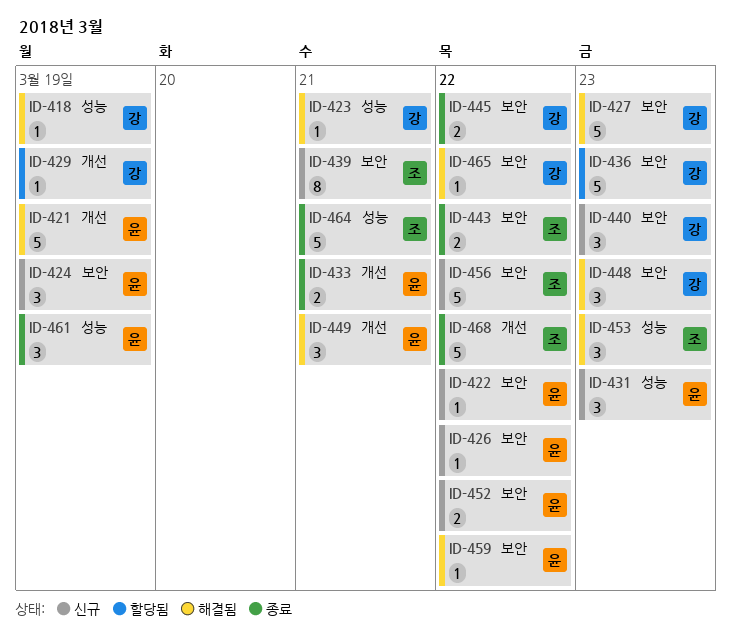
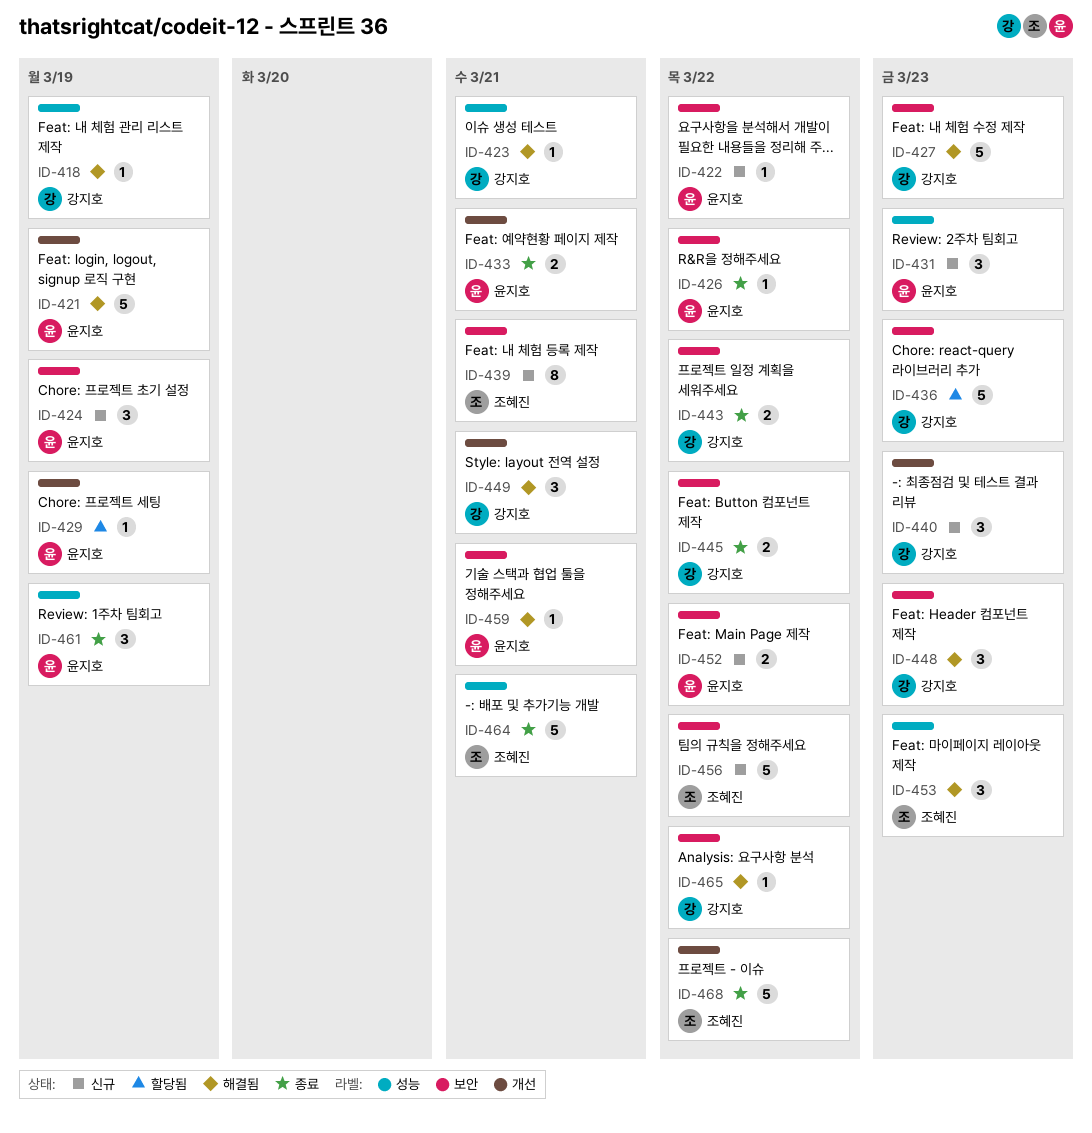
ID-426, status: 신규 -> 종료
ID-429, owner: 강지호 -> 윤지호
ID-440, label: 보안 -> 개선
ID-443, owner: 조혜진 -> 강지호
ID-449, owner: 윤지호 -> 강지호
ID-459, due: Mar 22 -> Mar 21

